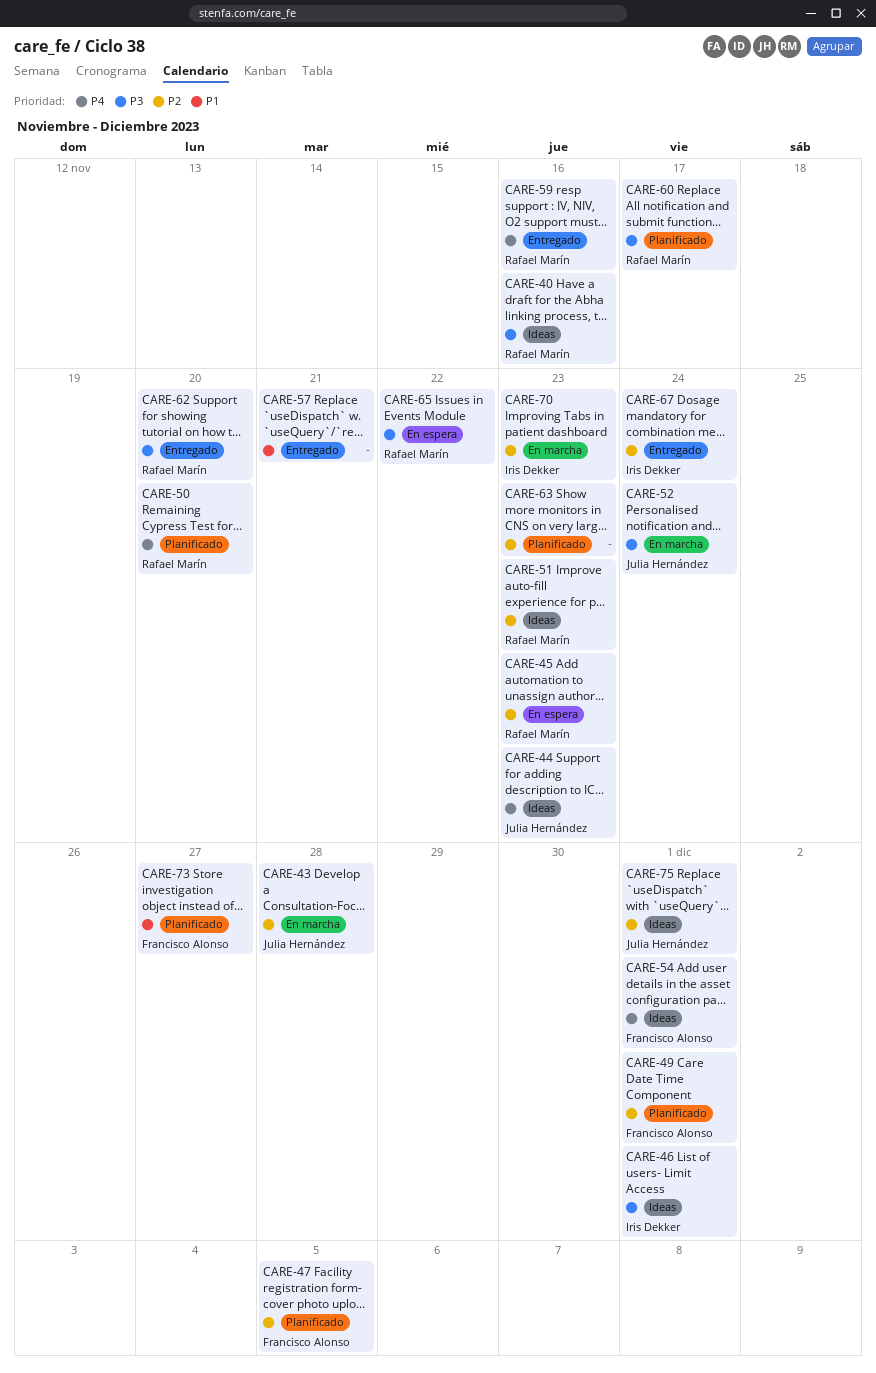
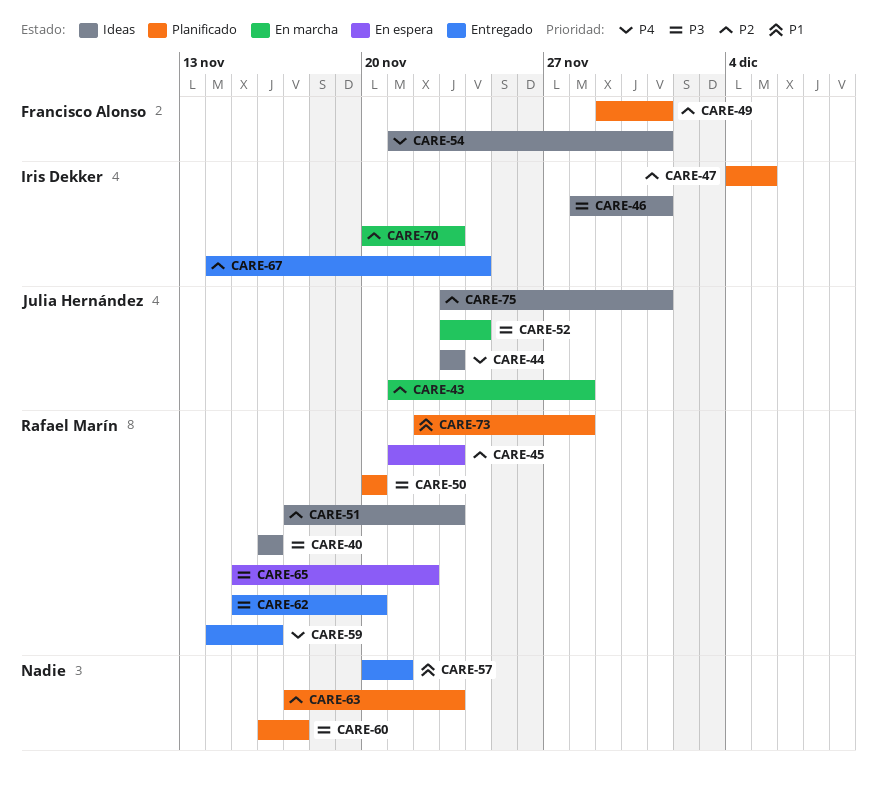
CARE-47, owner: Francisco Alonso -> Iris Dekker
CARE-50, priority: P4 -> P3
CARE-60, owner: Rafael Marín -> none
CARE-73, owner: Francisco Alonso -> Rafael Marín
CARE-73, due: Nov 27 -> Nov 28

